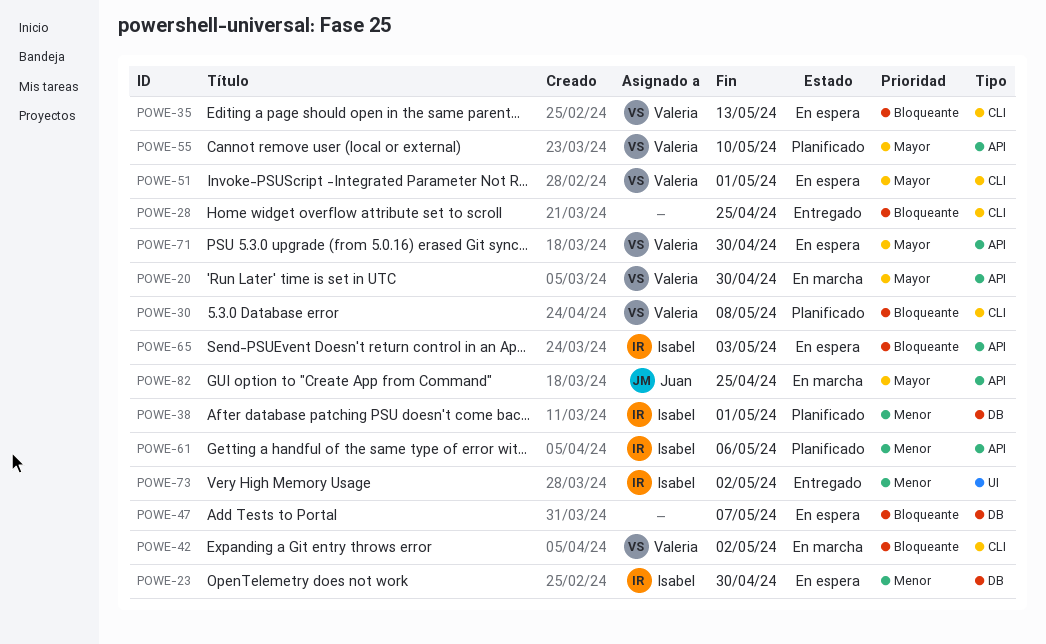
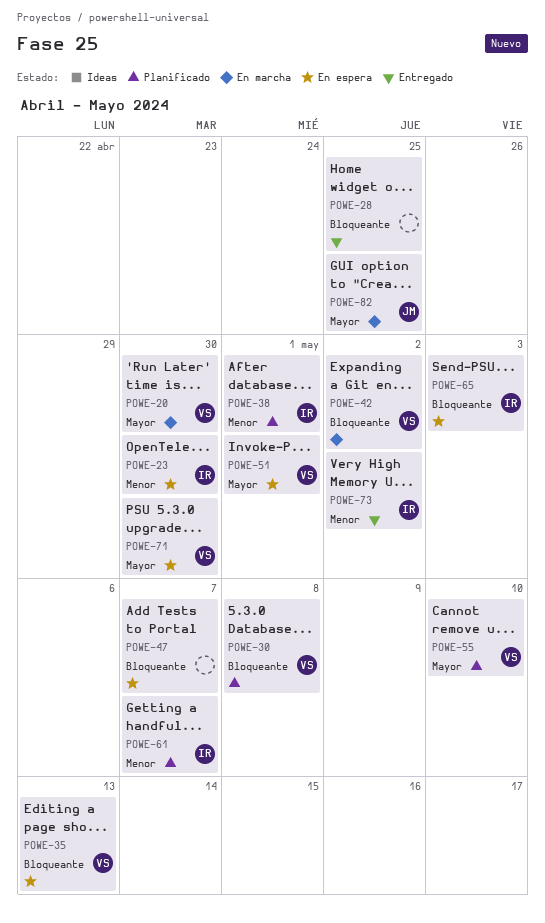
POWE-61, due: May 6 -> May 7

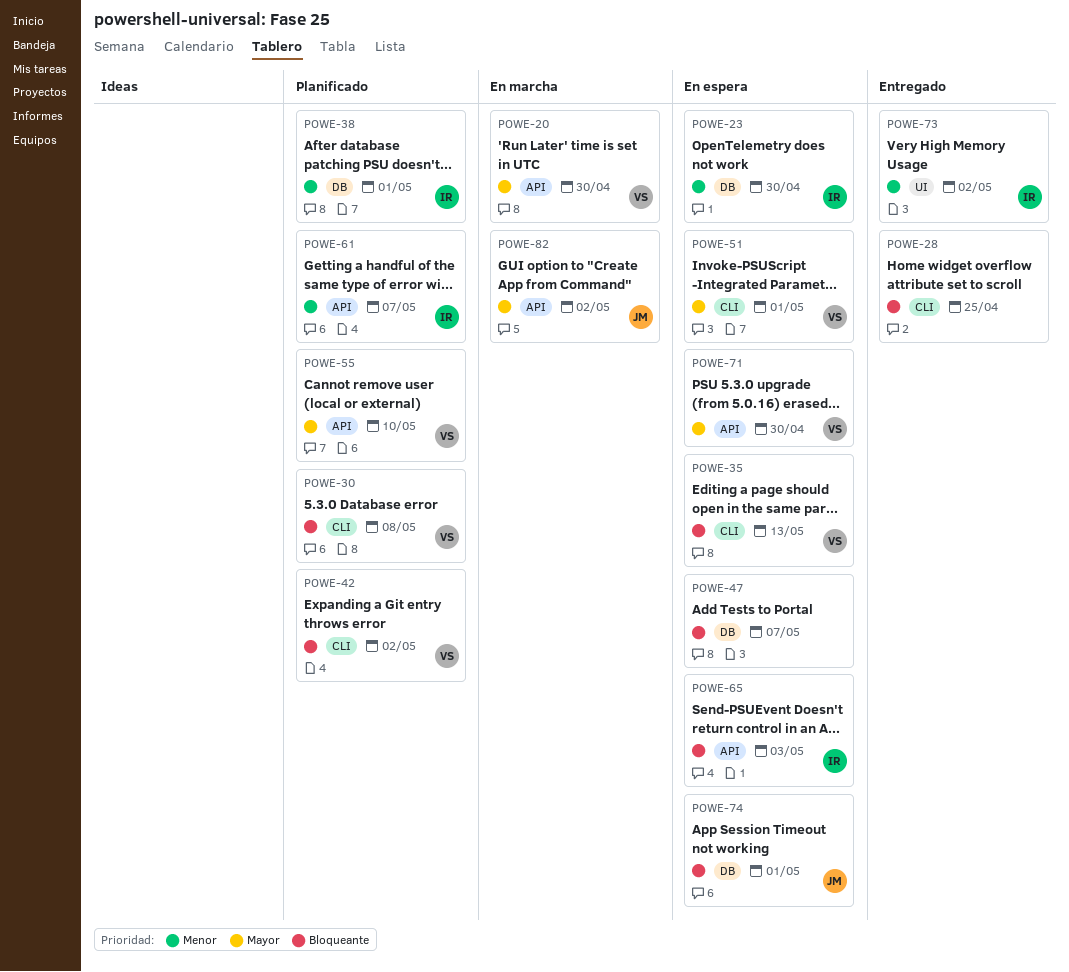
POWE-42, status: En marcha -> Planificado
POWE-74: none -> present
POWE-82, due: Apr 25 -> May 2

